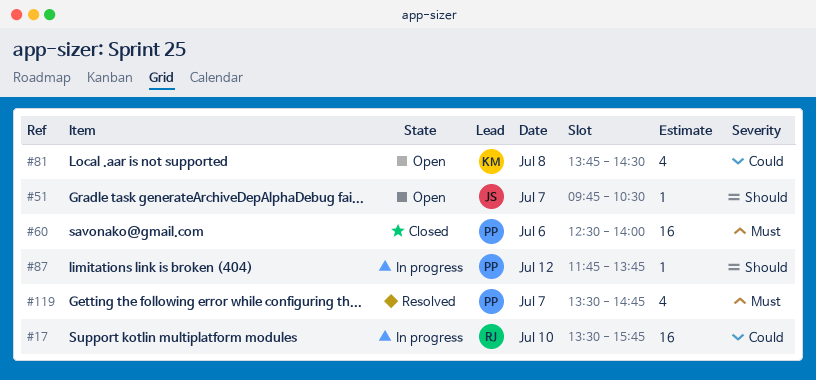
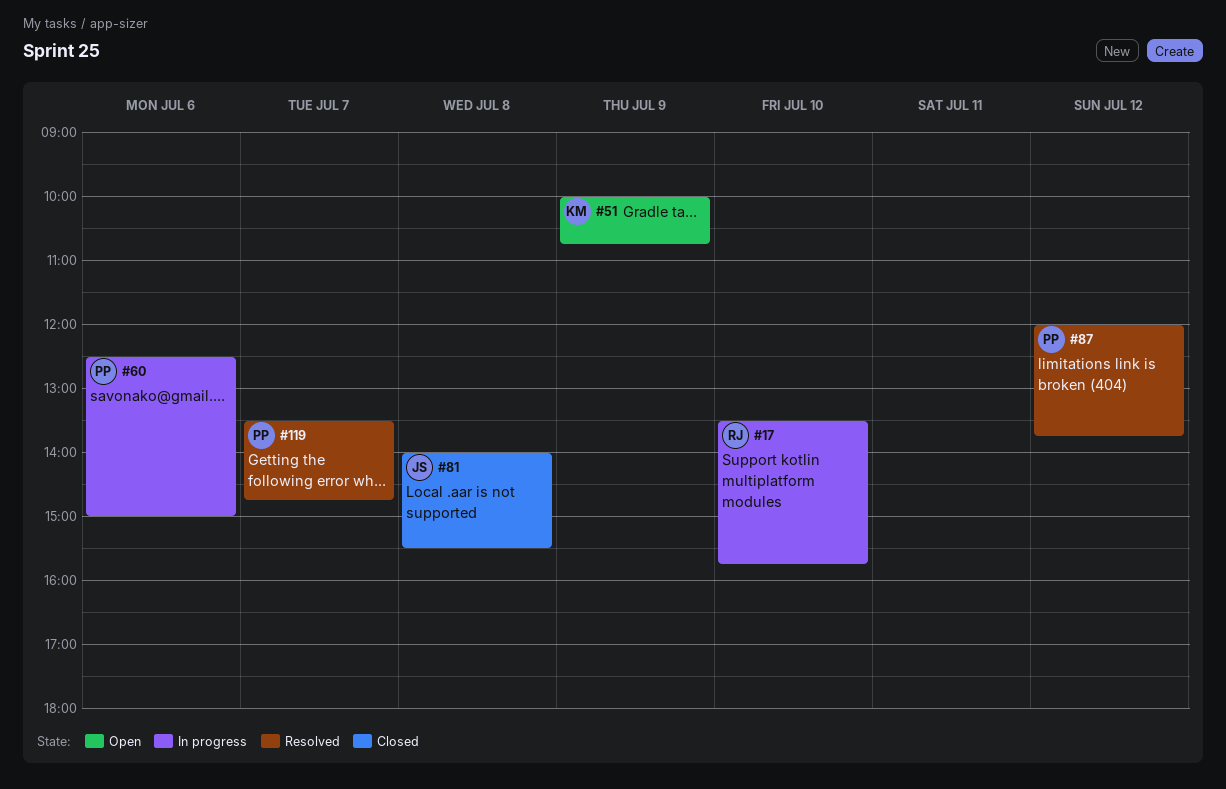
#51, owner: JS -> KM
#51, day: Jul 7 -> Jul 9
#51, begins: 09:45 -> 10:00
#51, ends: 10:30 -> 10:45
#60, status: Closed -> In progress
#60, ends: 14:00 -> 15:00
#81, status: Open -> Closed
#81, owner: KM -> JS
#81, begins: 13:45 -> 14:00
#81, ends: 14:30 -> 15:30
#87, status: In progress -> Resolved
#87, begins: 11:45 -> 12:00

